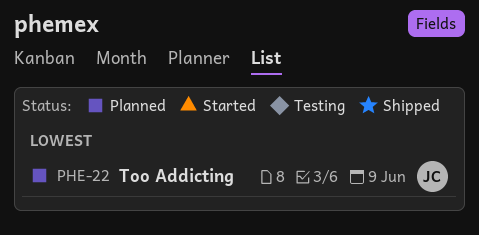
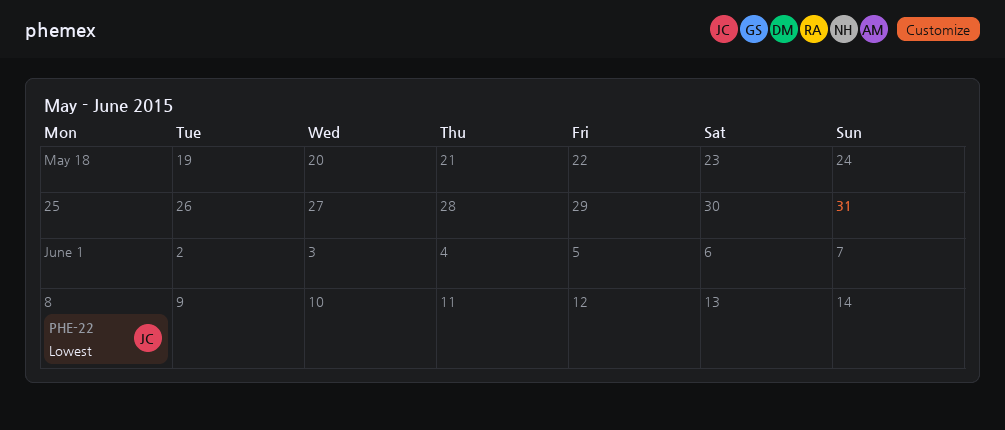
PHE-22, due: Jun 9 -> Jun 8

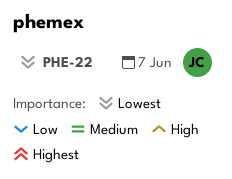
PHE-22, due: Jun 8 -> Jun 7

